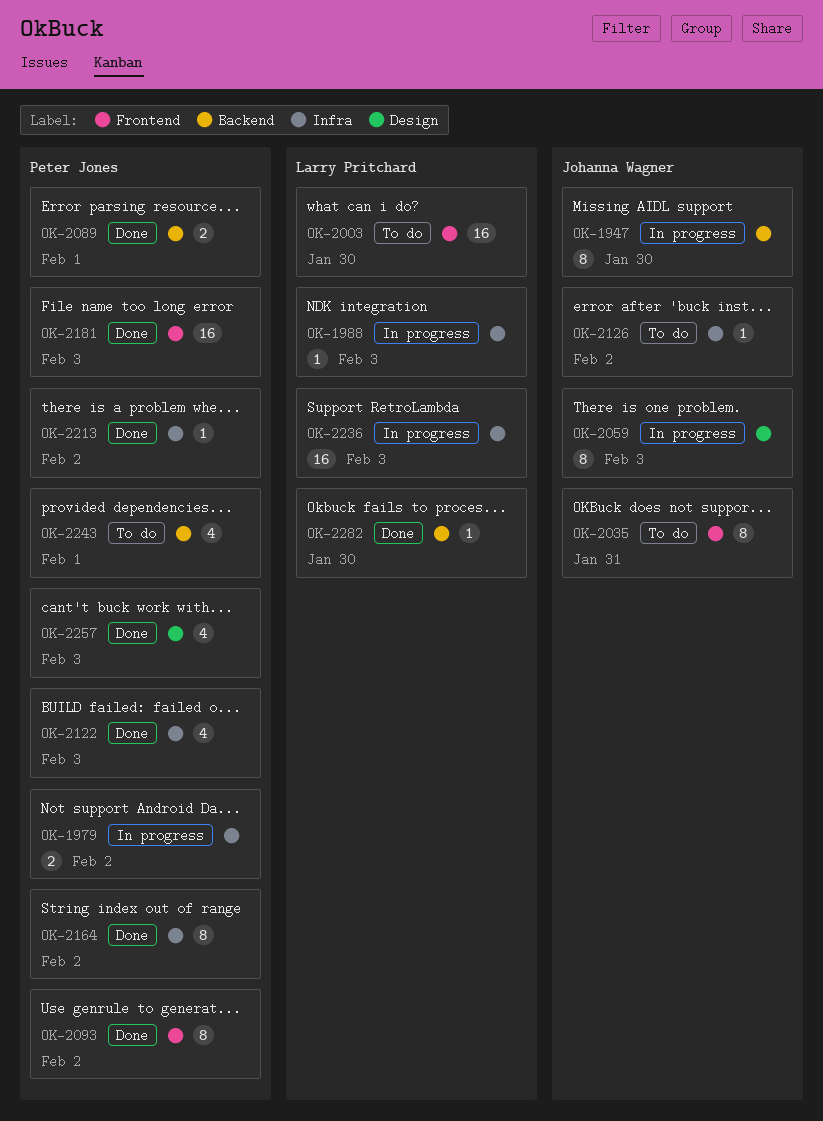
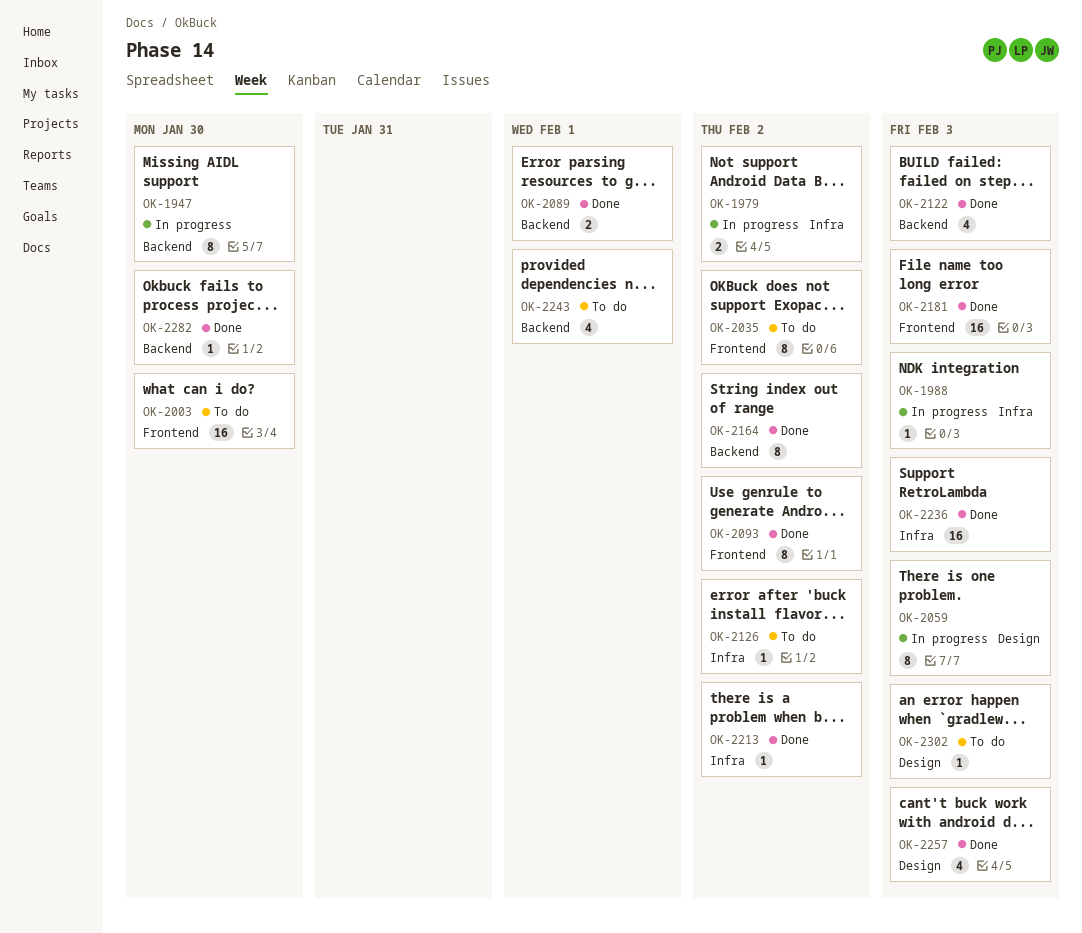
OK-2035, due: Jan 31 -> Feb 2
OK-2122, label: Infra -> Backend
OK-2164, label: Infra -> Backend
OK-2236, status: In progress -> Done
OK-2302: none -> present

